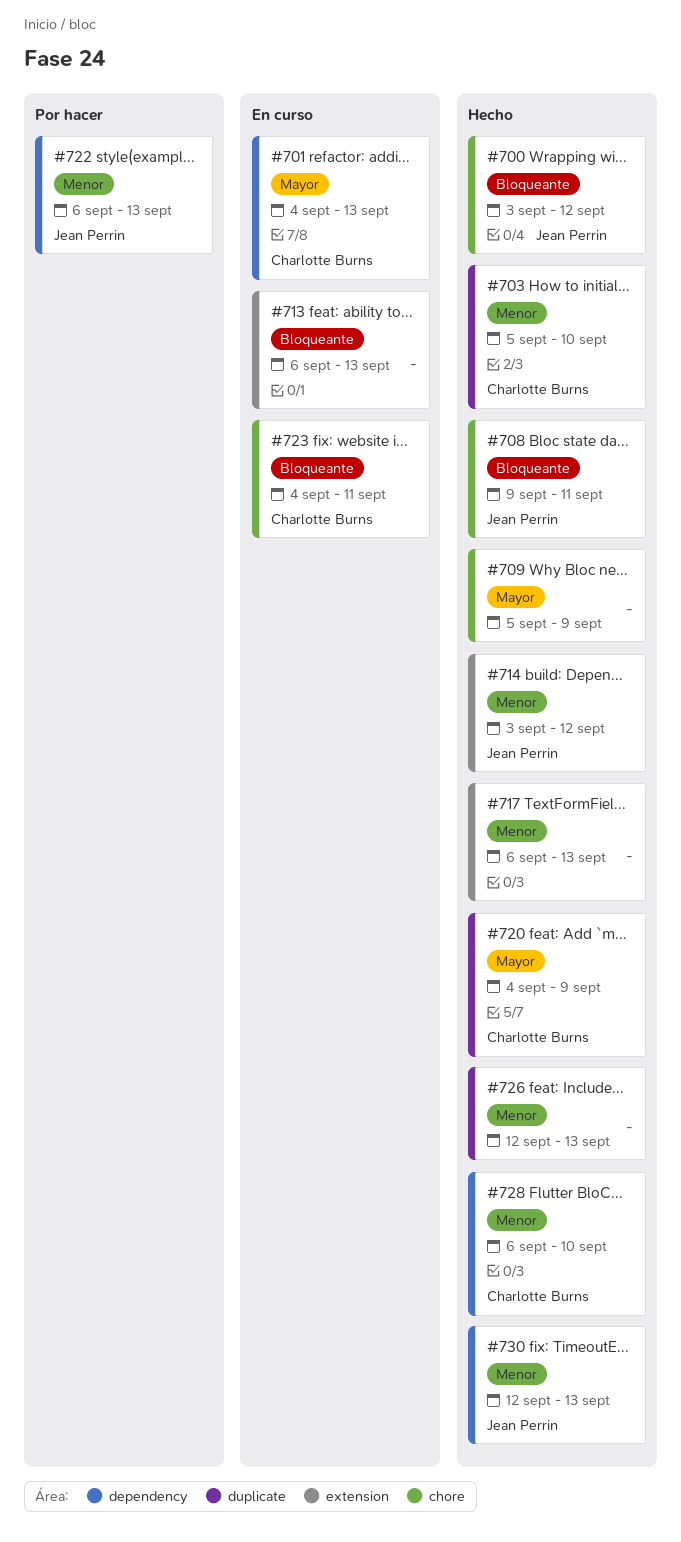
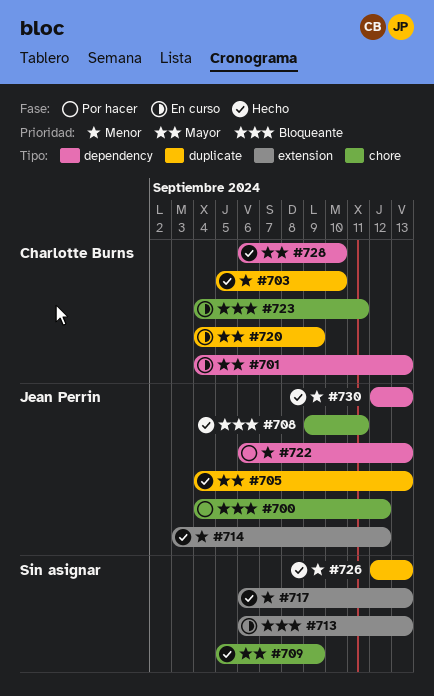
#700, status: Hecho -> Por hacer
#700, start: Sep 3 -> Sep 4
#705: none -> present
#720, status: Hecho -> En curso
#728, priority: Menor -> Mayor

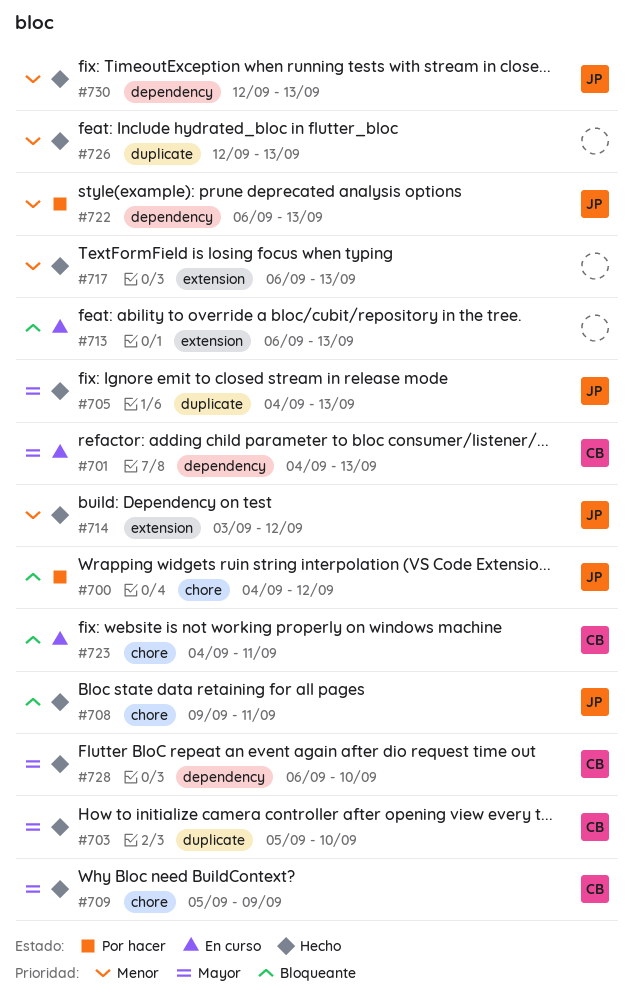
#703, priority: Menor -> Mayor
#709, owner: none -> Charlotte Burns
#720: present -> none

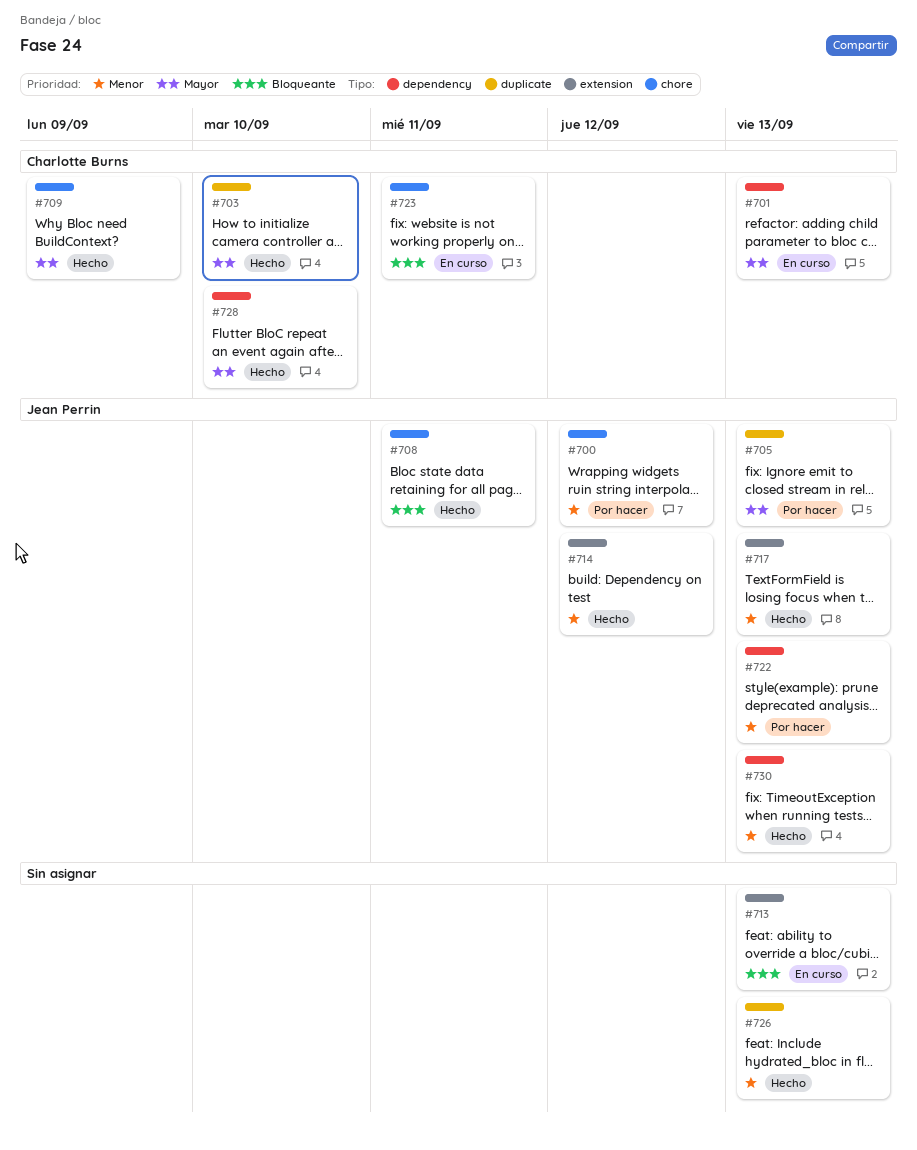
#700, priority: Bloqueante -> Menor
#705, status: Hecho -> Por hacer
#717, owner: none -> Jean Perrin

